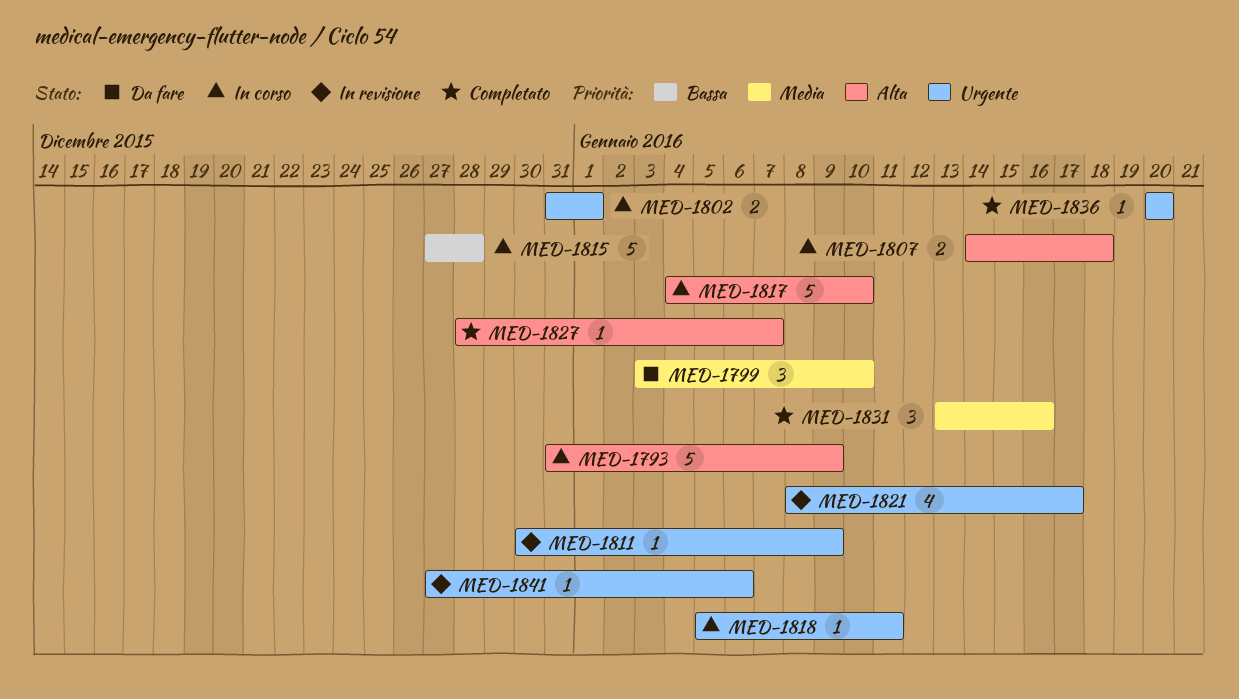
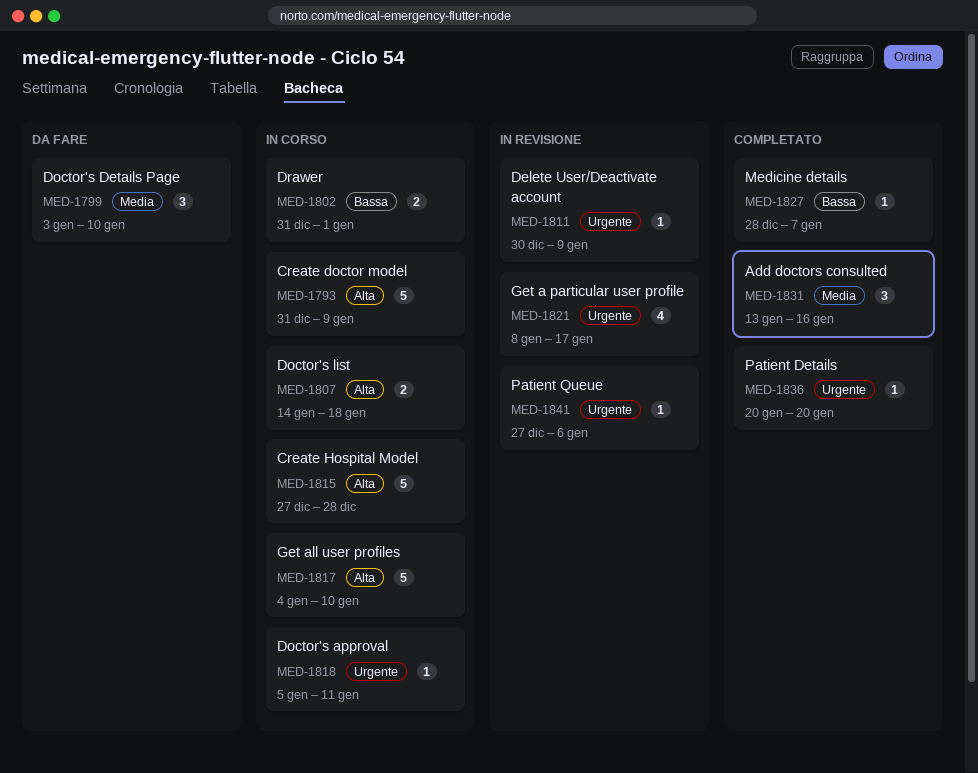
MED-1802, priority: Urgente -> Bassa
MED-1815, priority: Bassa -> Alta
MED-1827, priority: Alta -> Bassa

